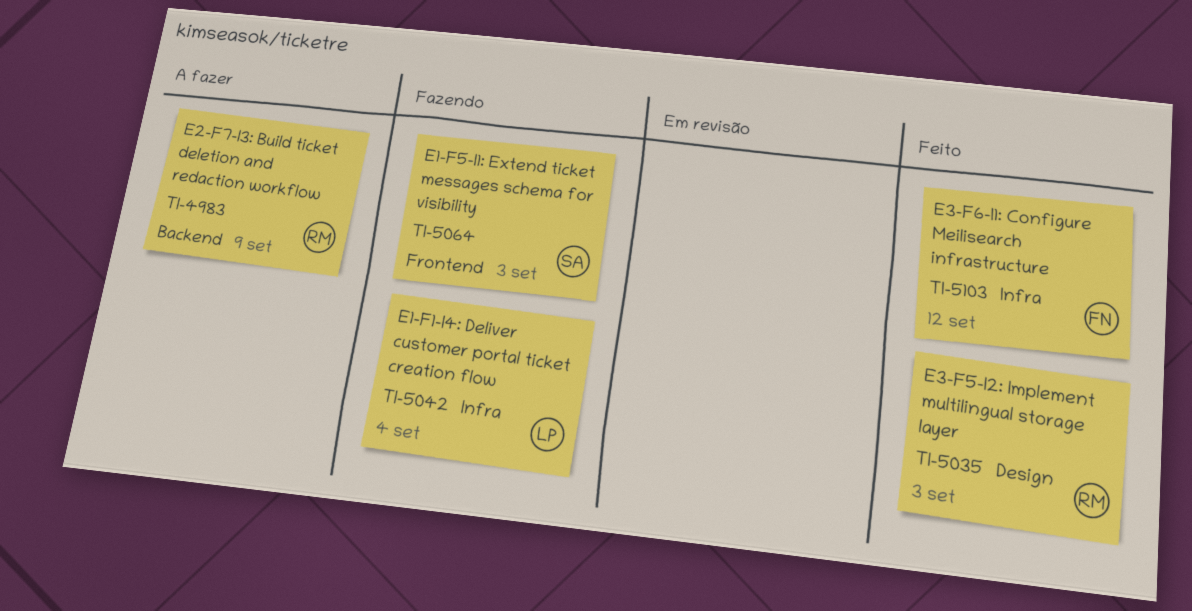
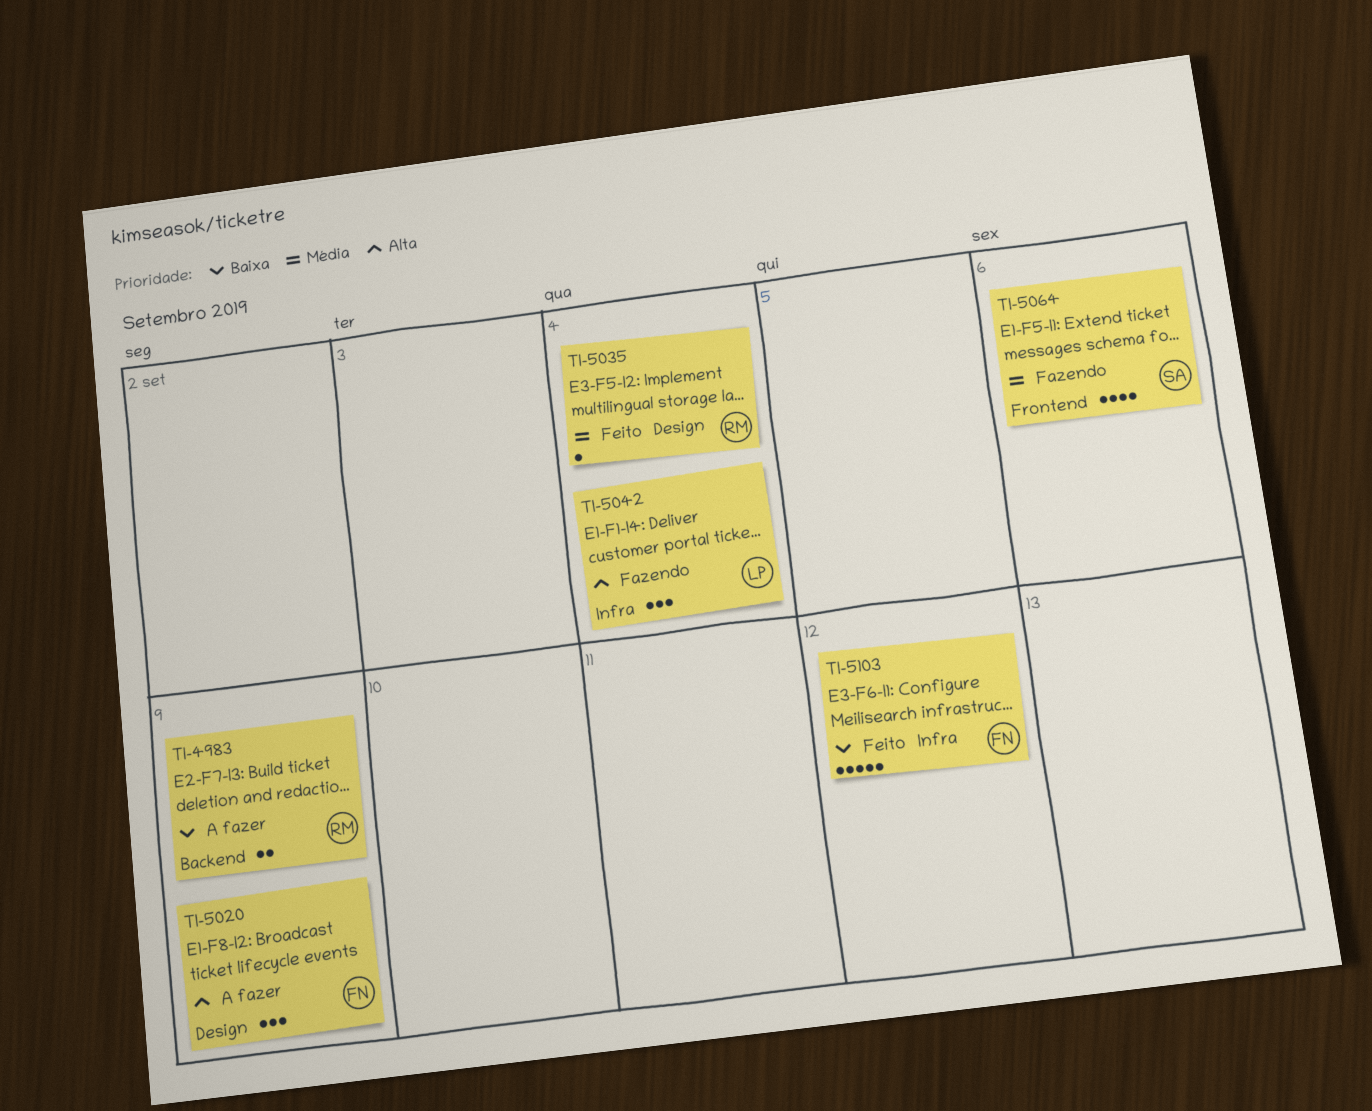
TI-5020: none -> present
TI-5035, due: Sep 3 -> Sep 4
TI-5064, due: Sep 3 -> Sep 6

